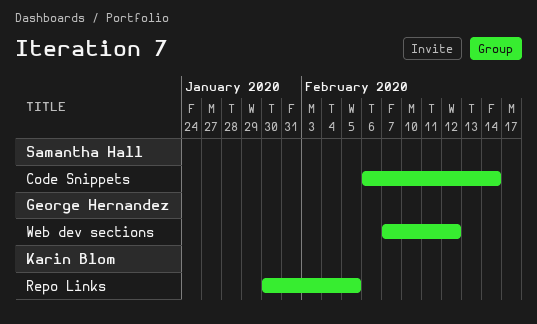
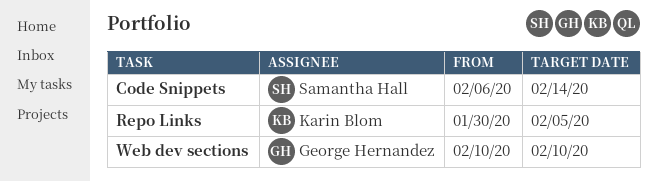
Web dev sections, start: Feb 7 -> Feb 10
Web dev sections, due: Feb 12 -> Feb 10

